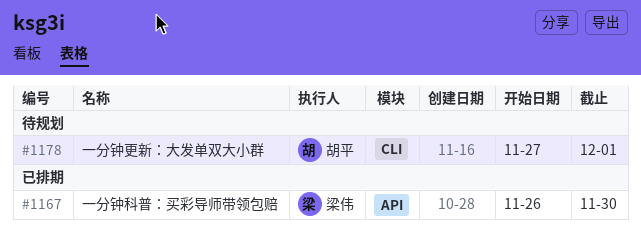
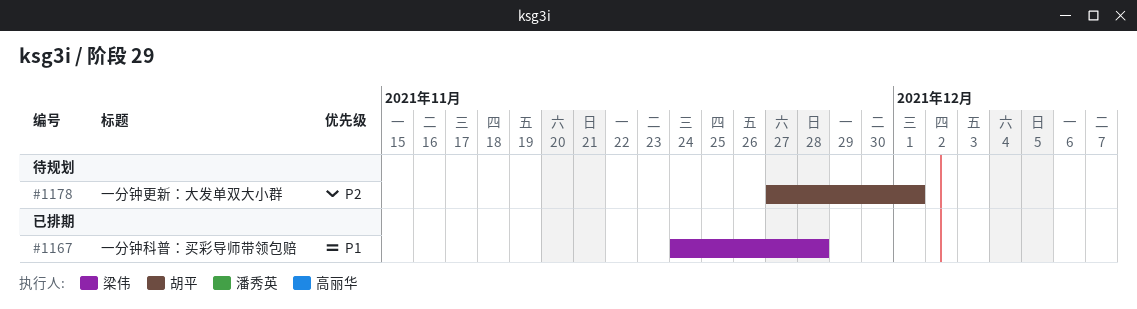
#1167, start: Nov 26 -> Nov 24
#1167, due: Nov 30 -> Nov 28

